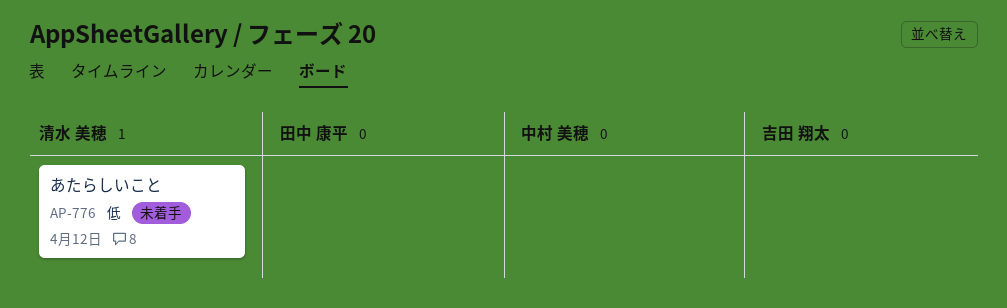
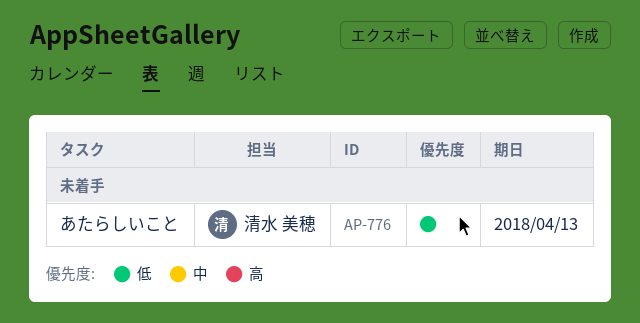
AP-776, due: Apr 12 -> Apr 13

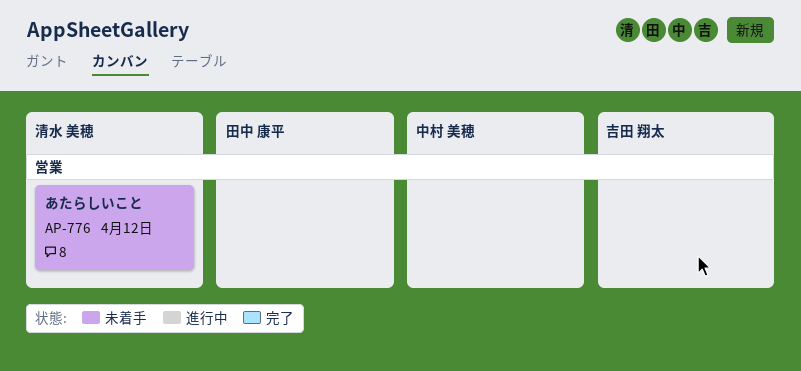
AP-776, due: Apr 13 -> Apr 12

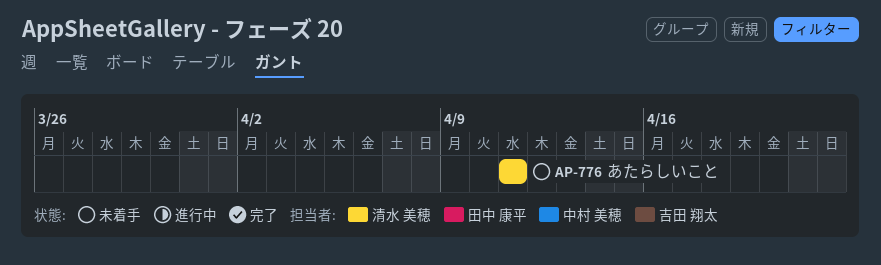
AP-776, due: Apr 12 -> Apr 11

